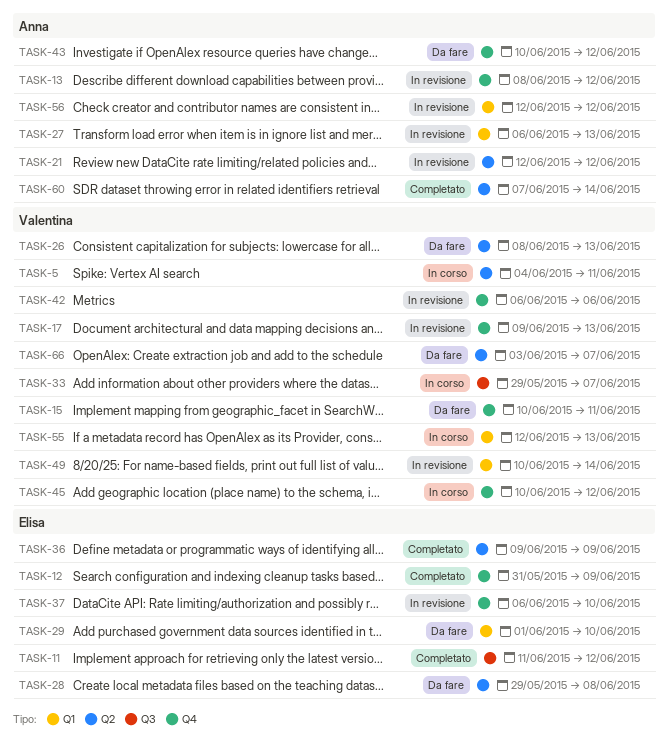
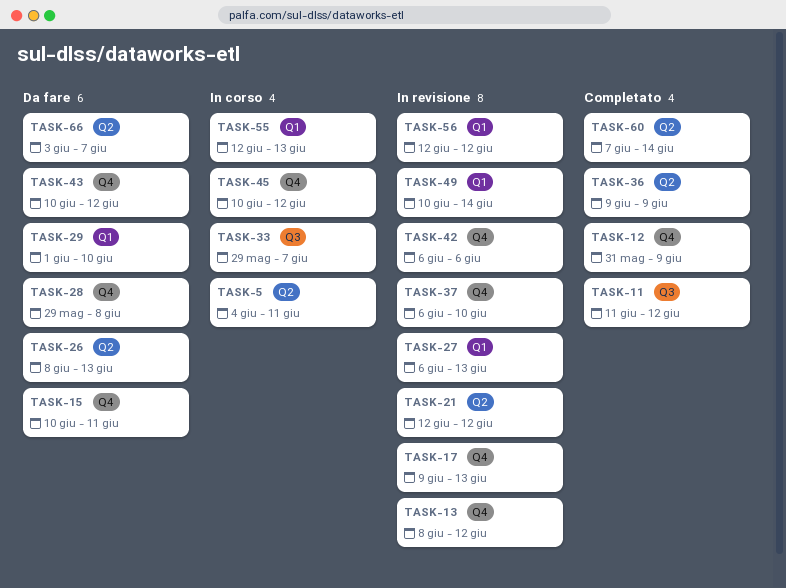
TASK-28, label: Q2 -> Q4

